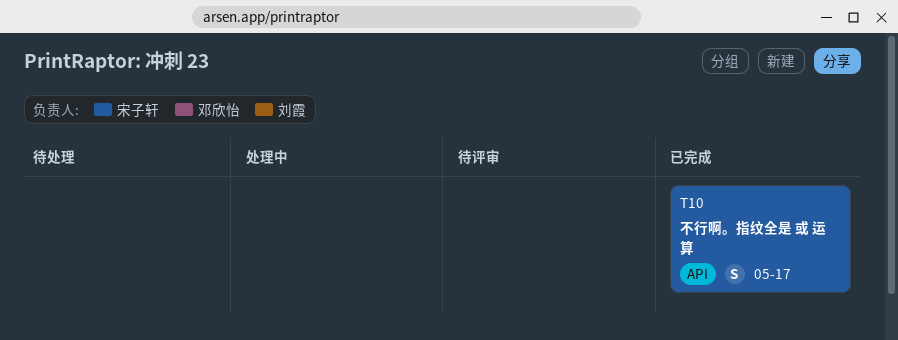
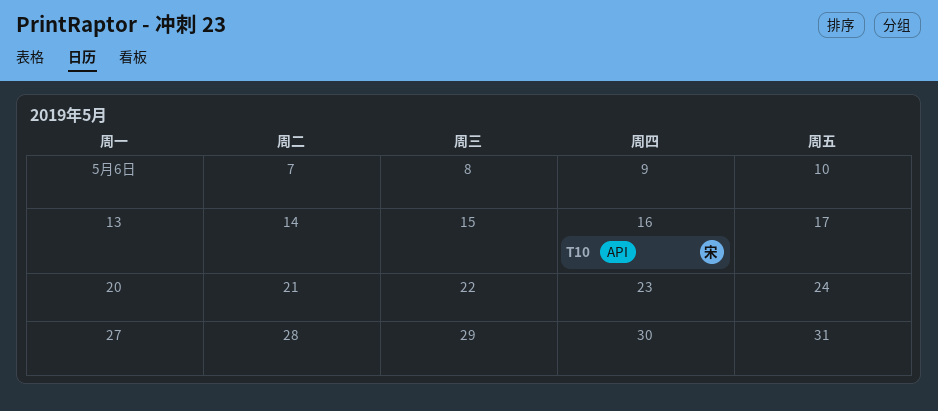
T10, due: May 17 -> May 16

